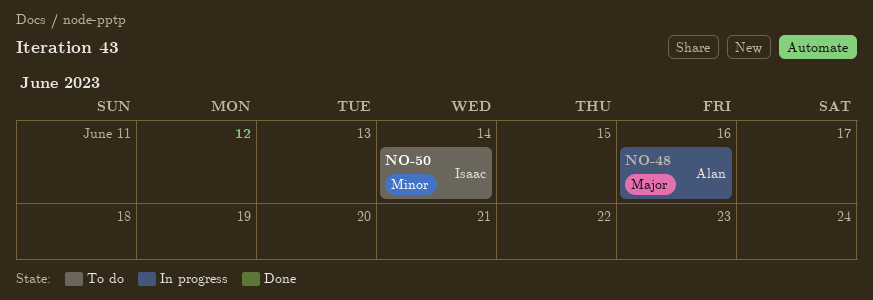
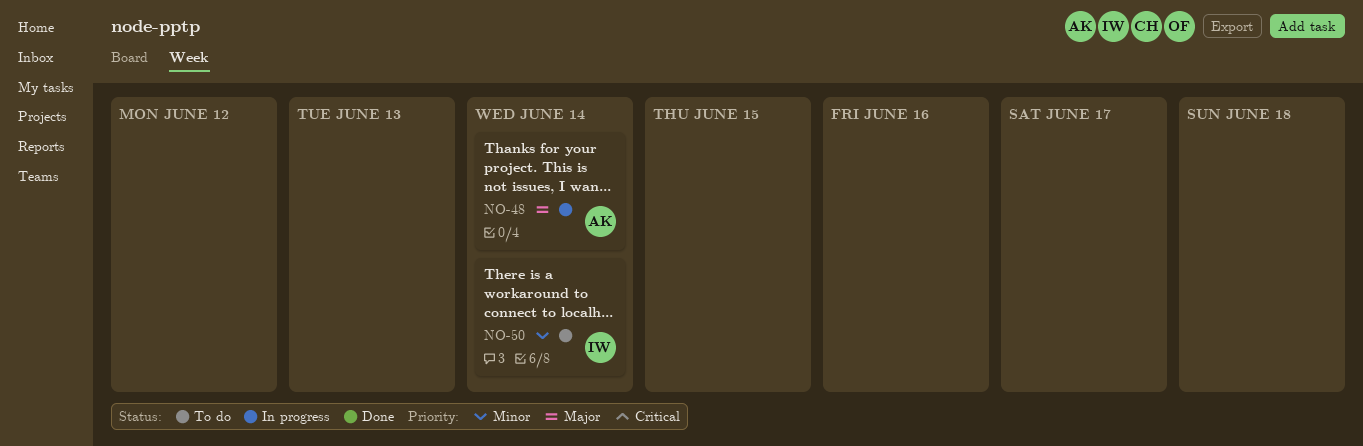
NO-48, due: Jun 16 -> Jun 14

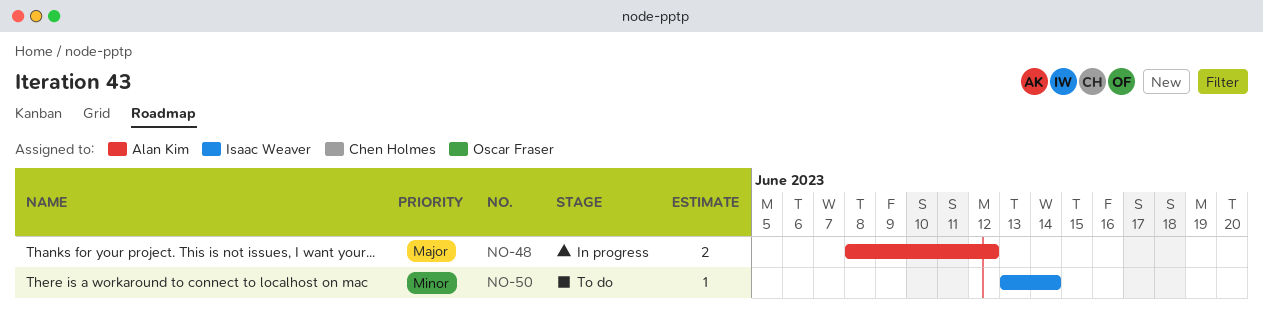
NO-48, due: Jun 14 -> Jun 12

